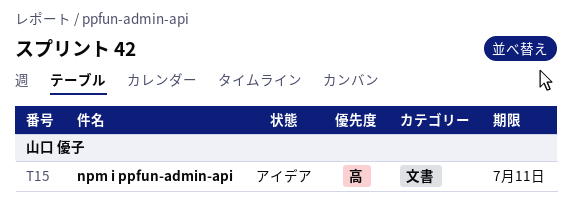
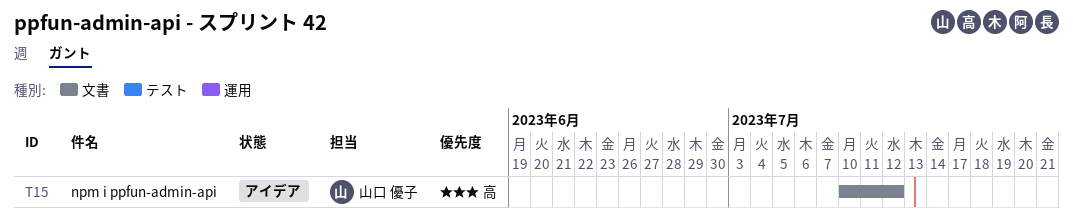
T15, due: Jul 11 -> Jul 12

